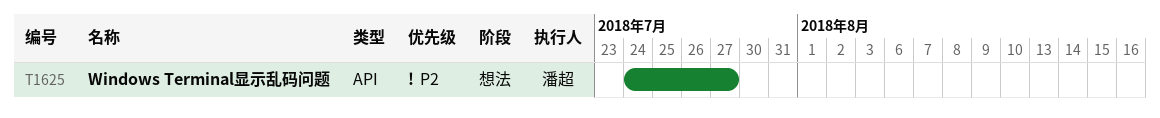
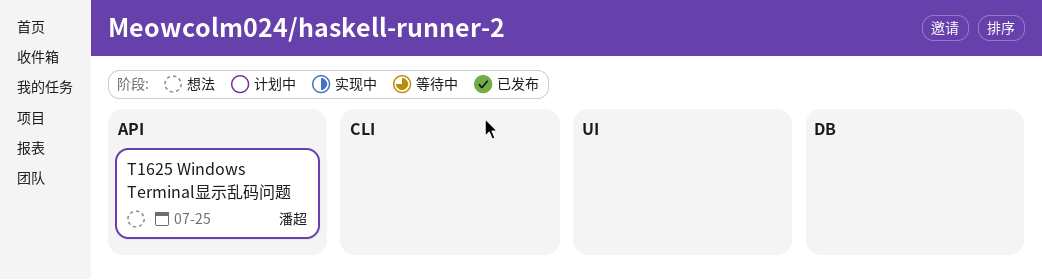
T1625, due: Jul 27 -> Jul 25

